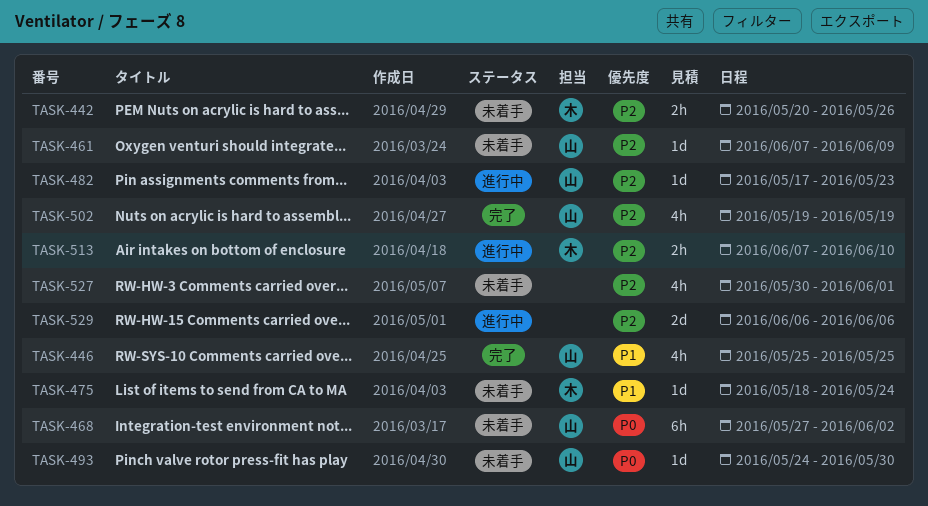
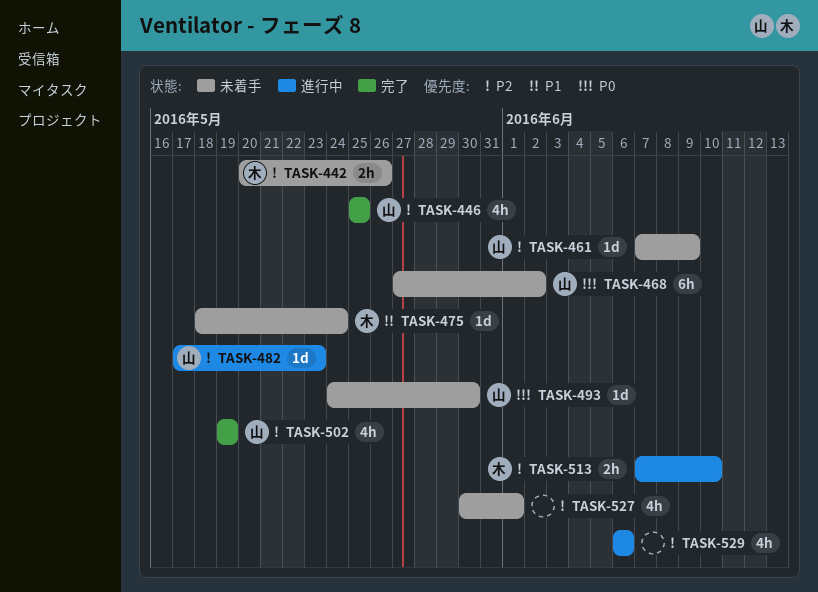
TASK-446, priority: P1 -> P2
TASK-529, estimate: 2d -> 4h

